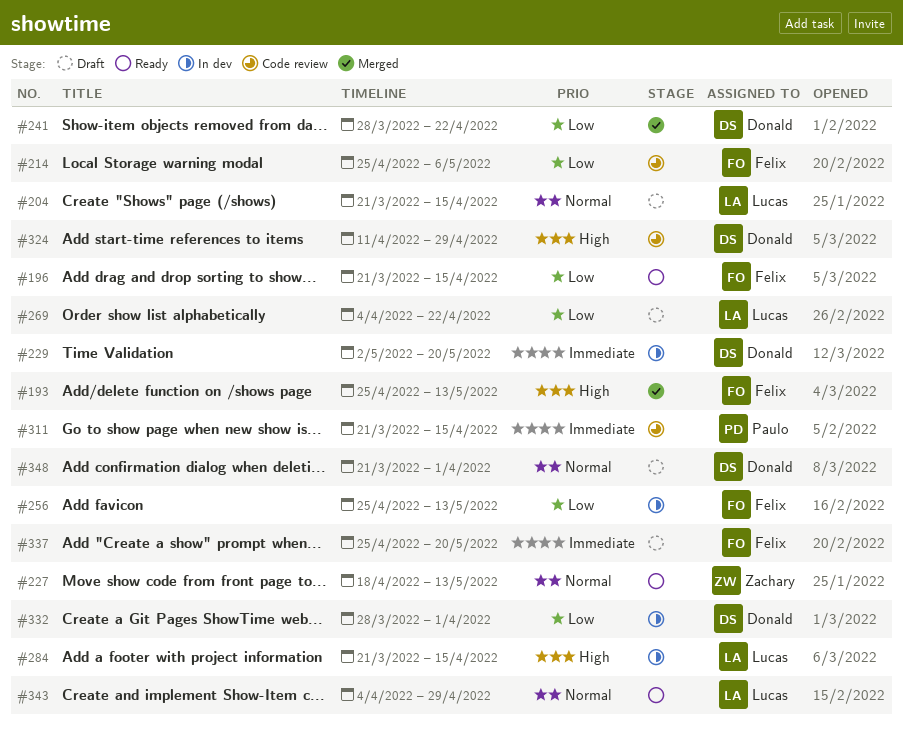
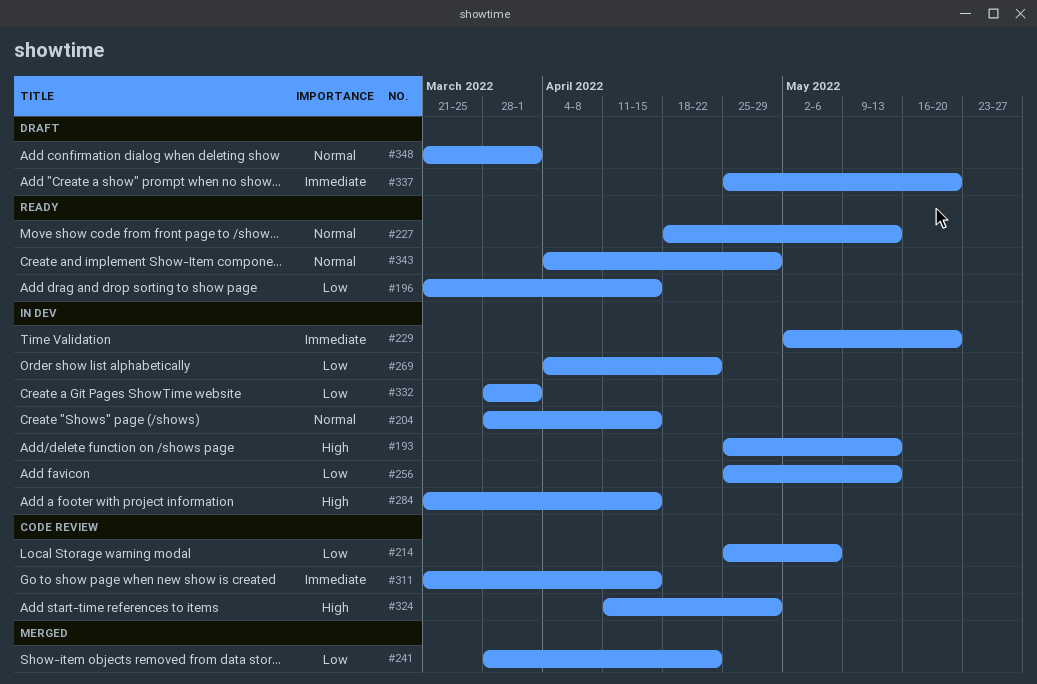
#193, status: Merged -> In dev
#204, status: Draft -> In dev
#204, start: Mar 21 -> Mar 28
#269, status: Draft -> In dev

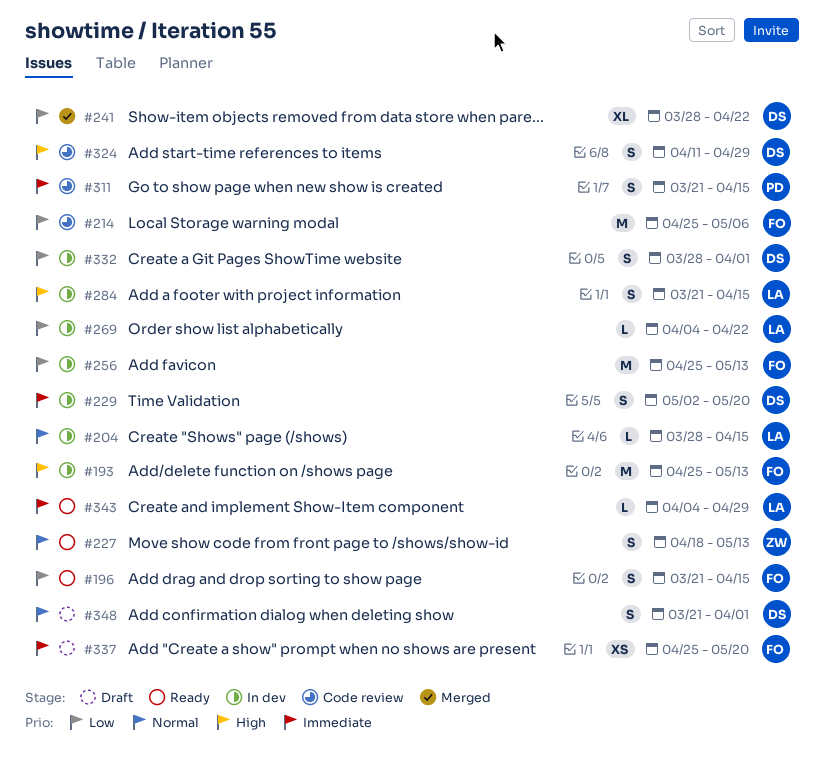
#343, priority: Normal -> Immediate

